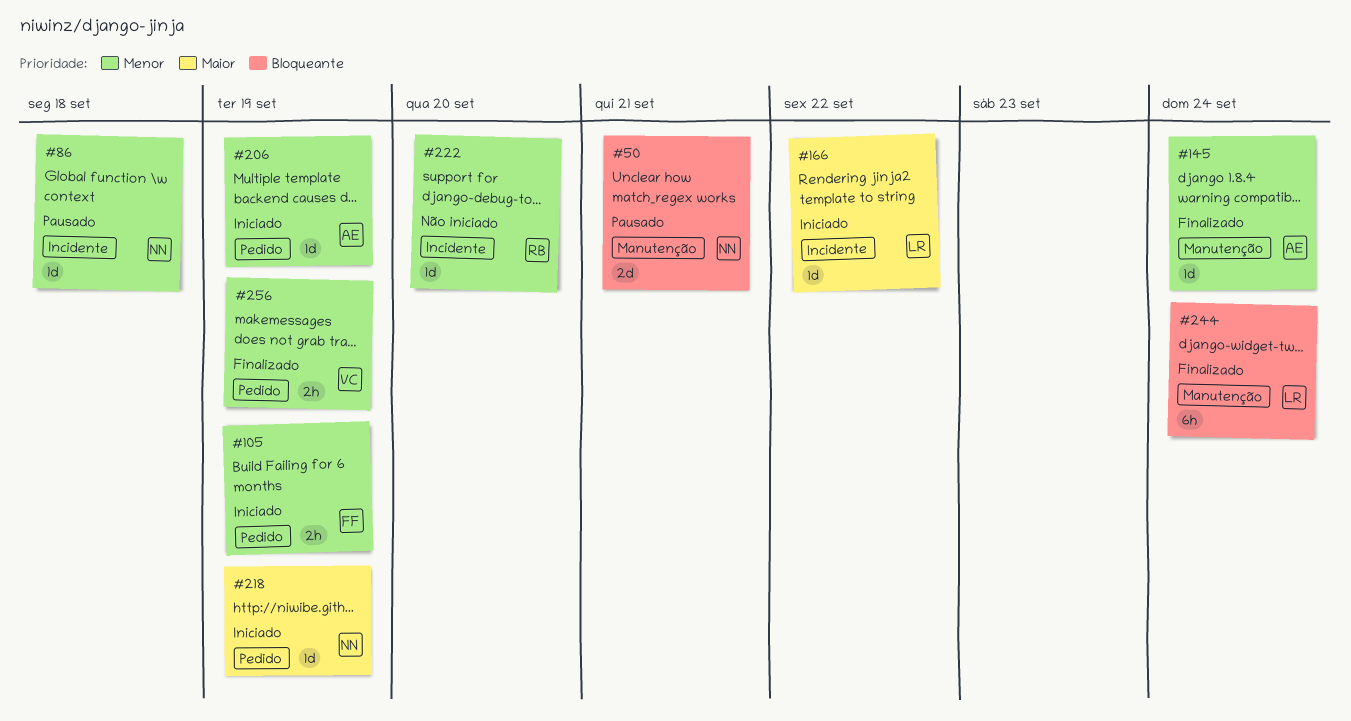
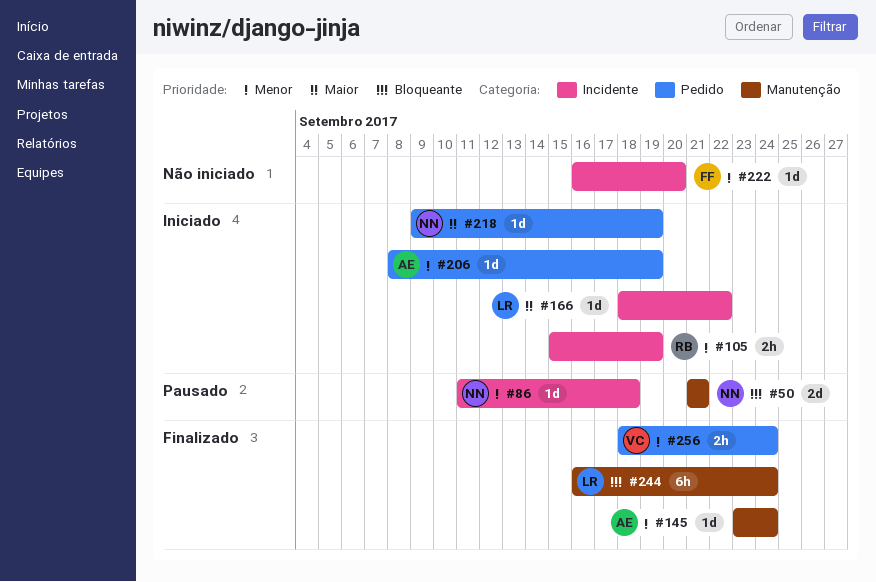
#105, owner: FF -> RB
#105, label: Pedido -> Incidente
#222, owner: RB -> FF
#256, due: Sep 19 -> Sep 24

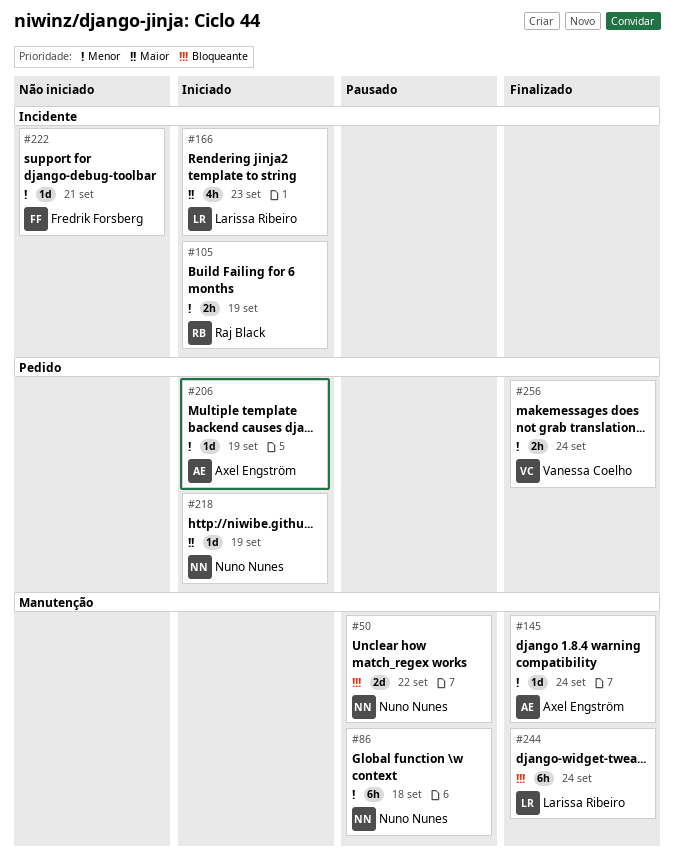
#50, due: Sep 21 -> Sep 22
#86, label: Incidente -> Manutenção
#86, estimate: 1d -> 6h
#166, estimate: 1d -> 4h
#166, due: Sep 22 -> Sep 23
#222, due: Sep 20 -> Sep 21

